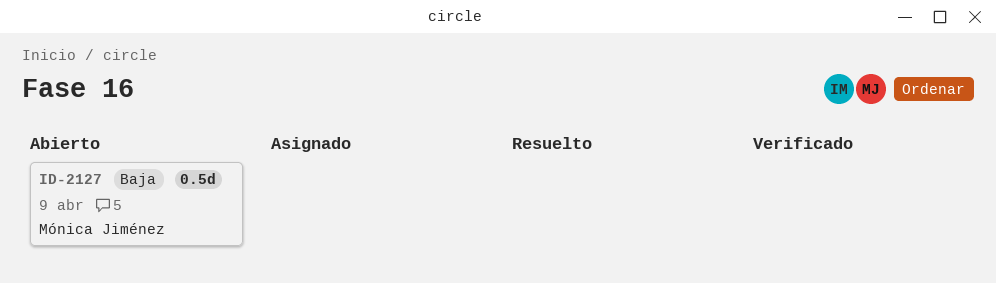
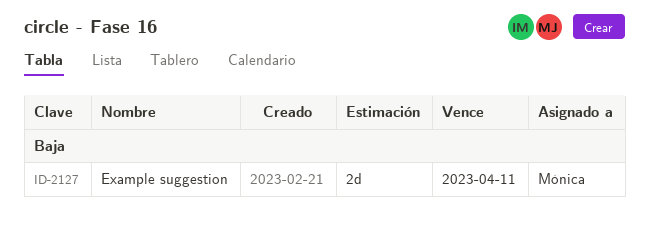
ID-2127, estimate: 0.5d -> 2d
ID-2127, due: Apr 9 -> Apr 11

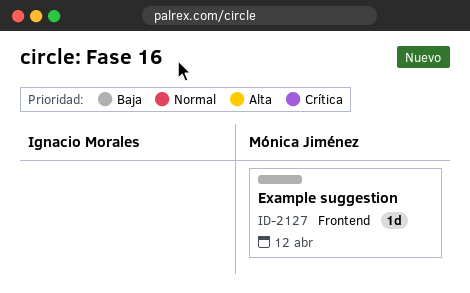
ID-2127, estimate: 2d -> 1d
ID-2127, due: Apr 11 -> Apr 12

